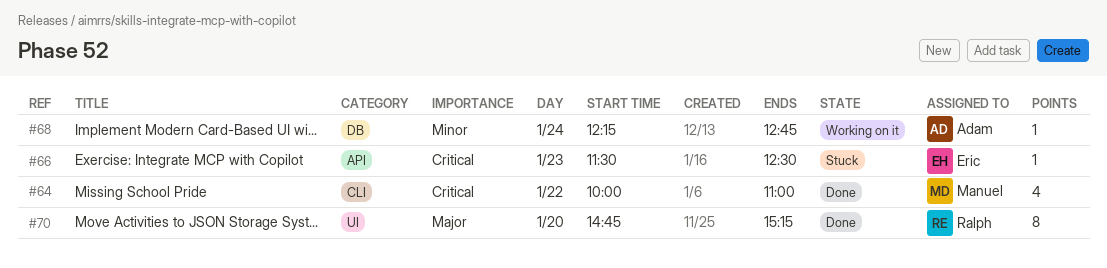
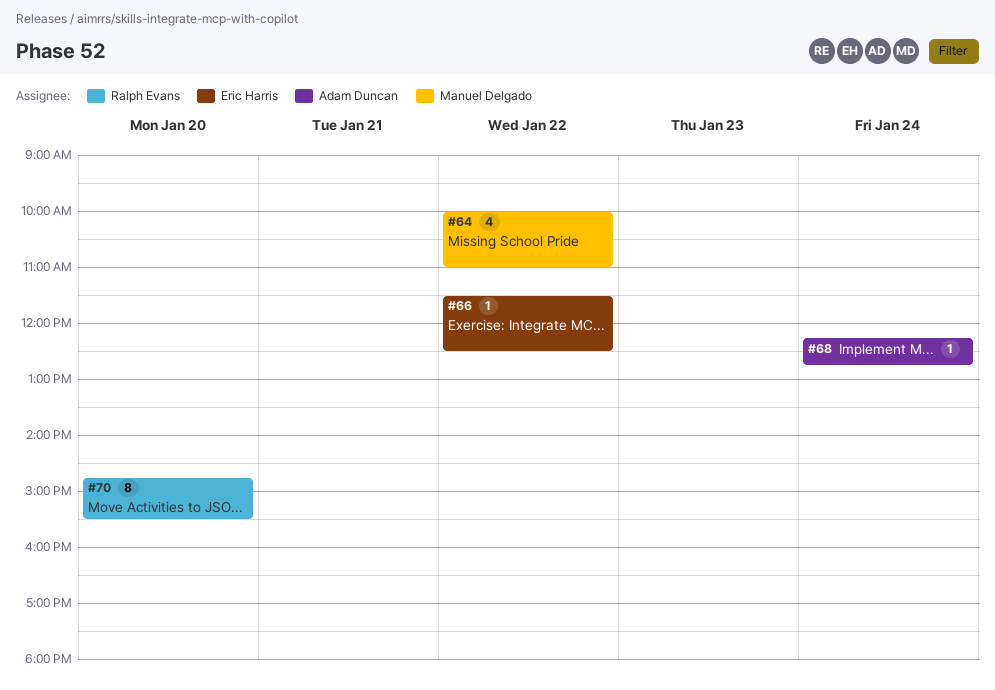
#66, day: Jan 23 -> Jan 22
#70, ends: 15:15 -> 15:30

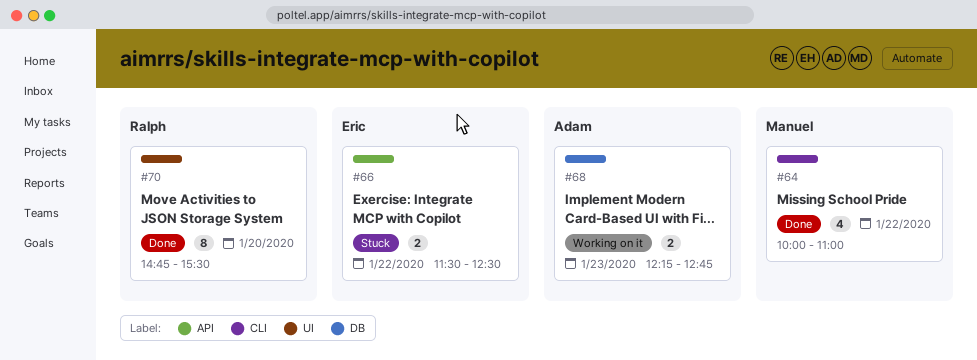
#66, estimate: 1 -> 2
#68, estimate: 1 -> 2
#68, day: Jan 24 -> Jan 23

